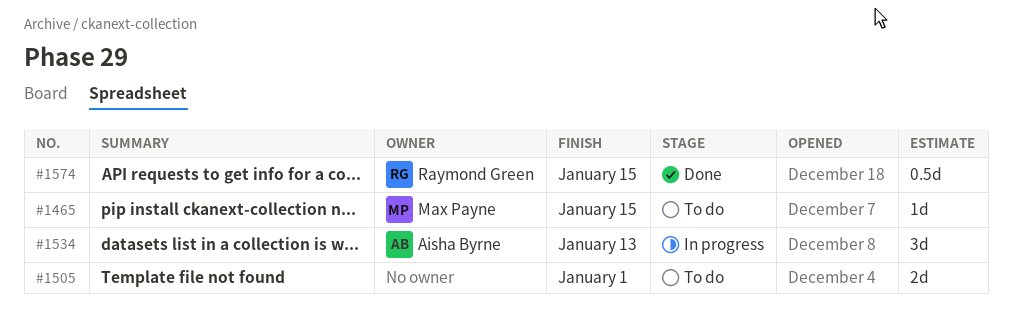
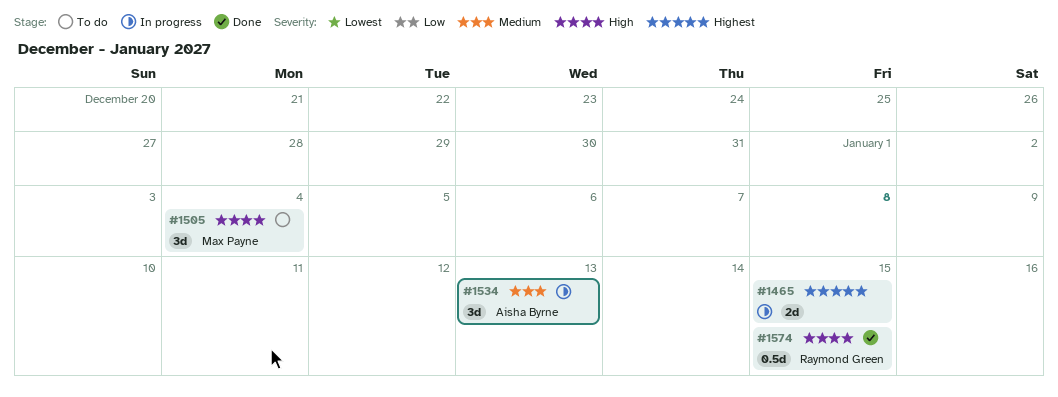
#1465, status: To do -> In progress
#1465, owner: Max Payne -> none
#1465, estimate: 1d -> 2d
#1505, owner: none -> Max Payne
#1505, estimate: 2d -> 3d
#1505, due: Jan 1 -> Jan 4

